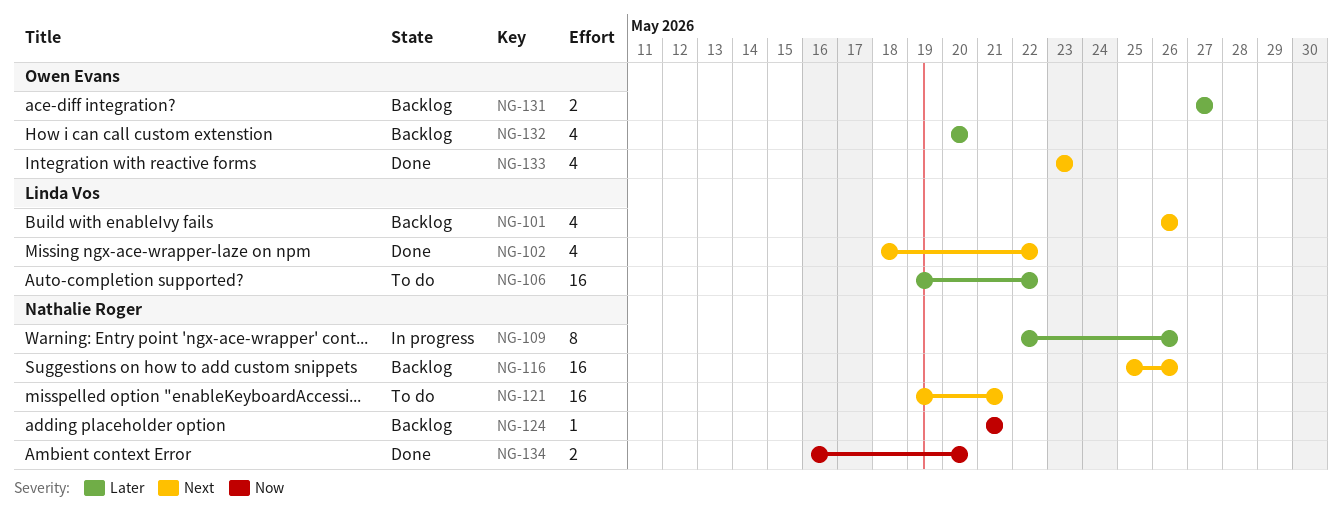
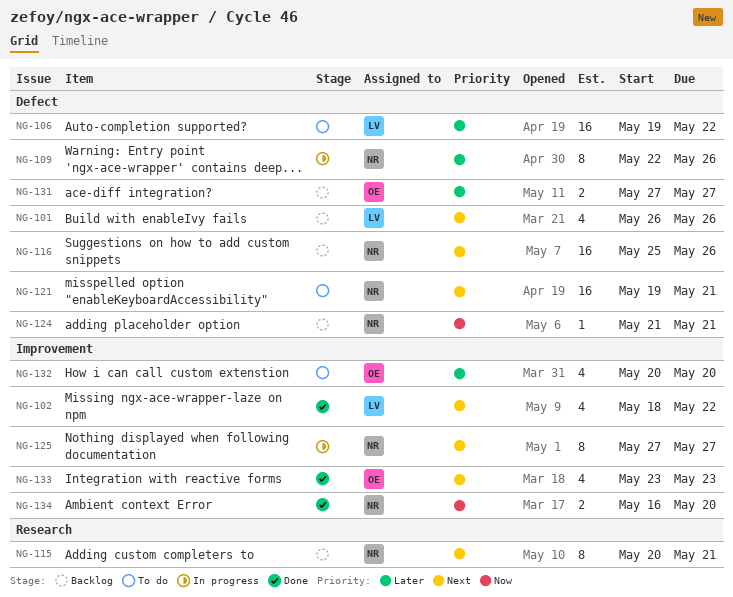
NG-115: none -> present
NG-125: none -> present
NG-132, status: Backlog -> To do

